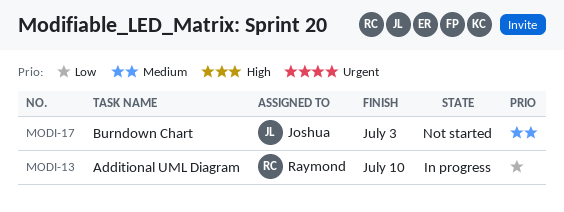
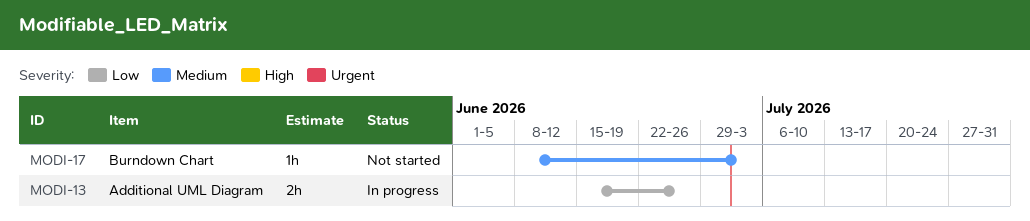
MODI-13, due: Jul 10 -> Jun 26

